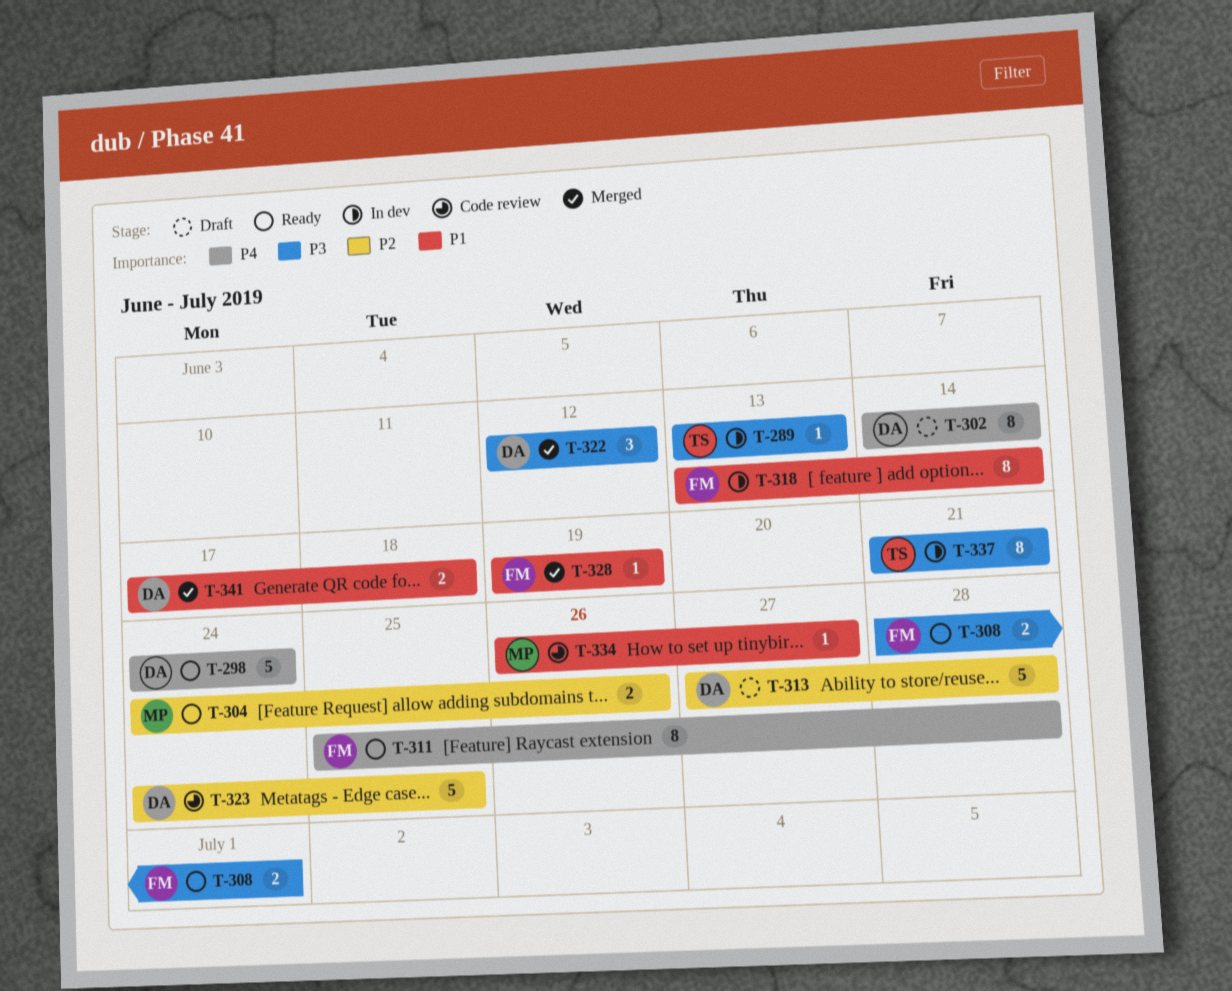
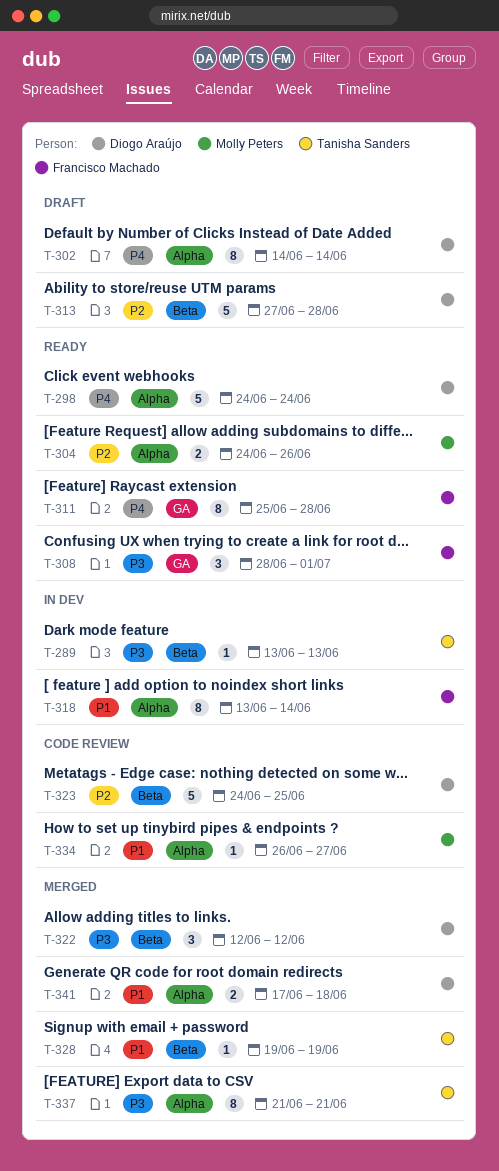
T-308, estimate: 2 -> 3
T-328, owner: Francisco Machado -> Tanisha Sanders
T-337, status: In dev -> Merged

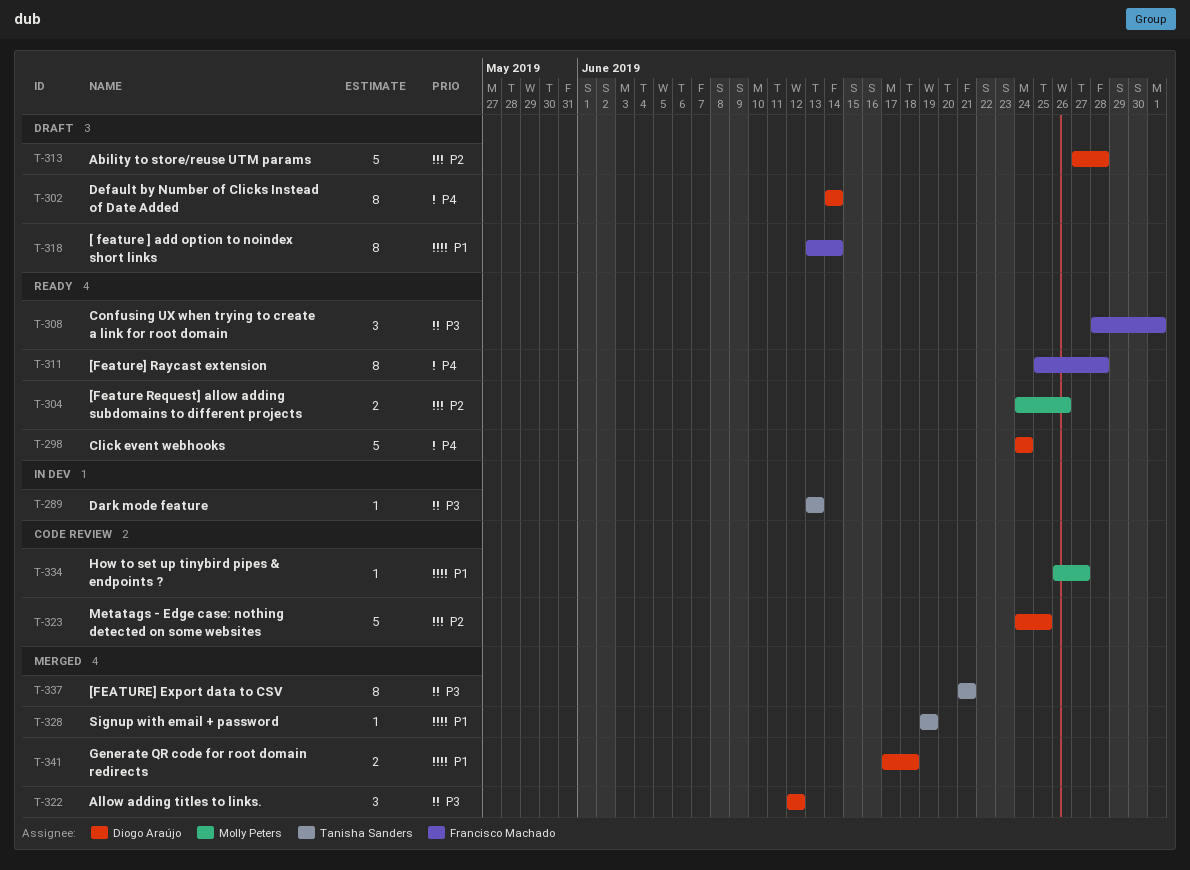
T-318, status: In dev -> Draft

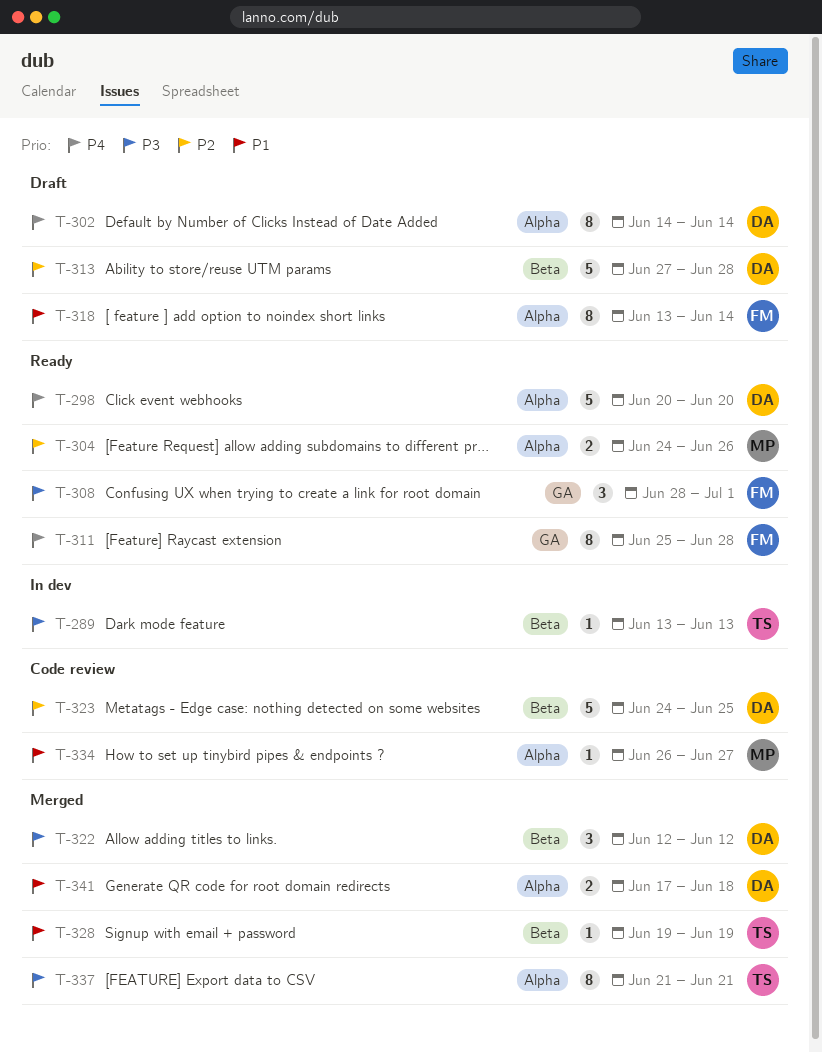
T-298, start: Jun 24 -> Jun 20
T-298, due: Jun 24 -> Jun 20

